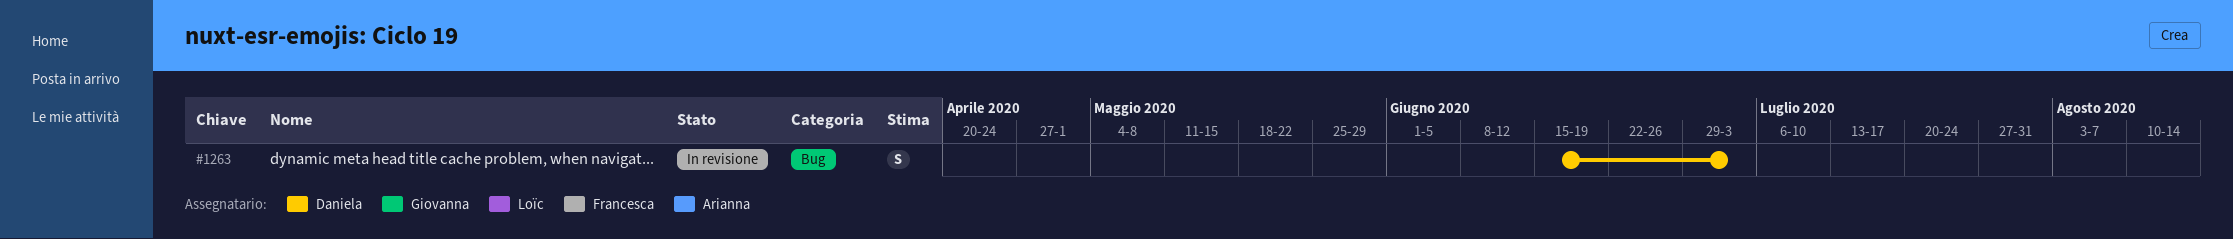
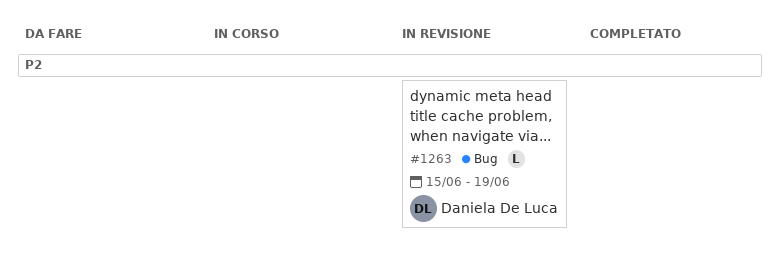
#1263, estimate: S -> L
#1263, due: Jul 3 -> Jun 19

